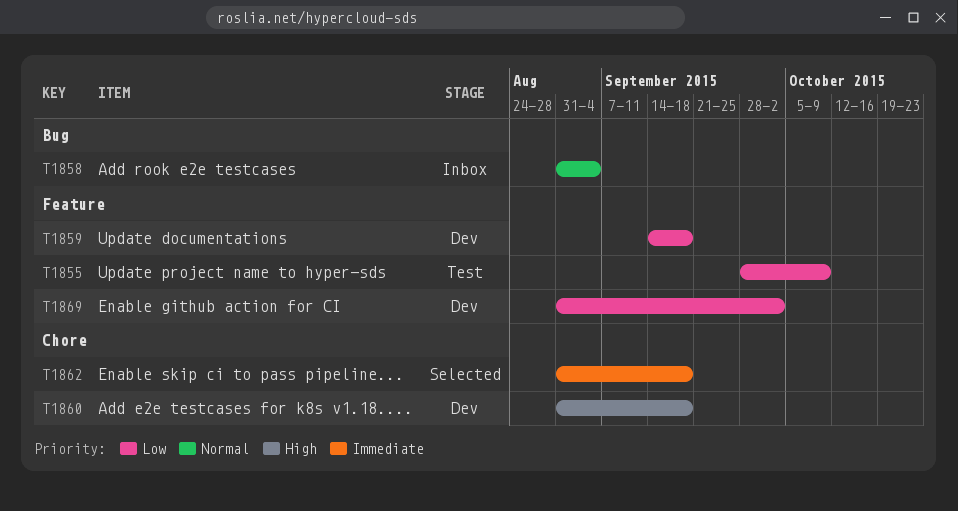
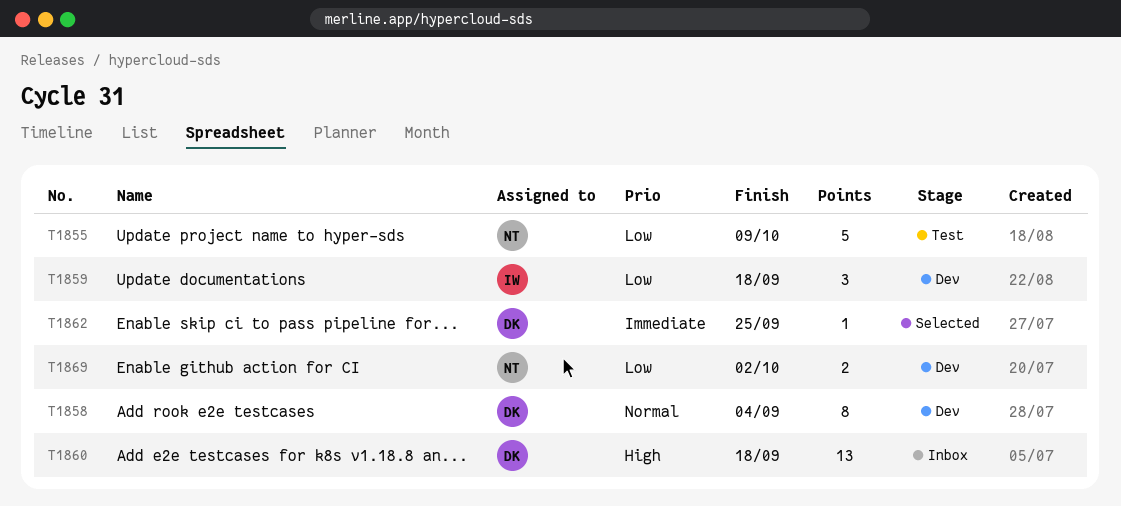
T1858, status: Inbox -> Dev
T1860, status: Dev -> Inbox
T1862, due: Sep 18 -> Sep 25

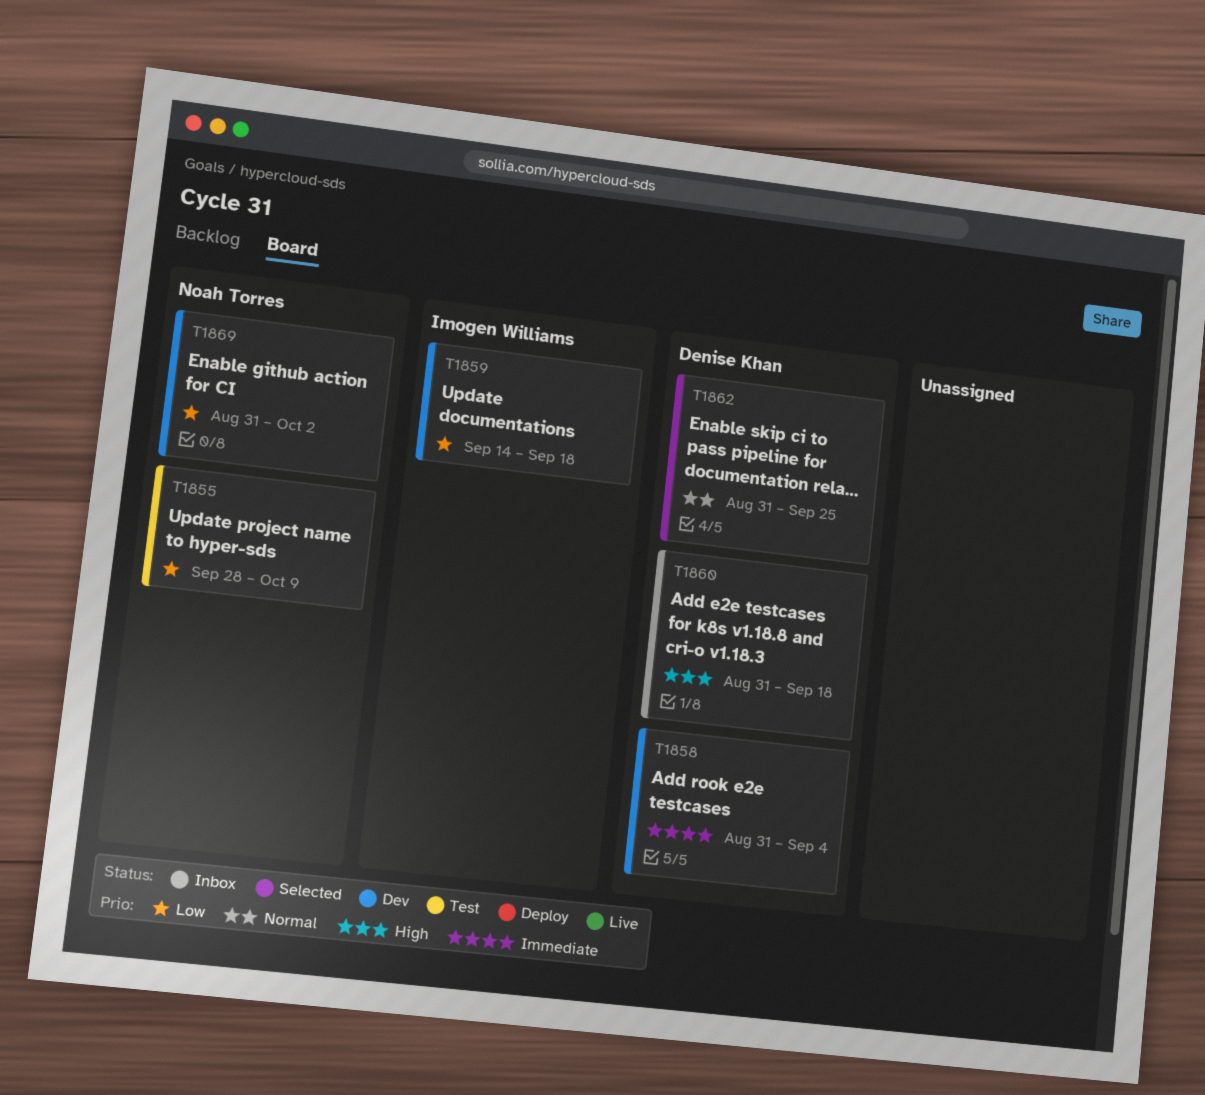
T1858, priority: Normal -> Immediate
T1862, priority: Immediate -> Normal

